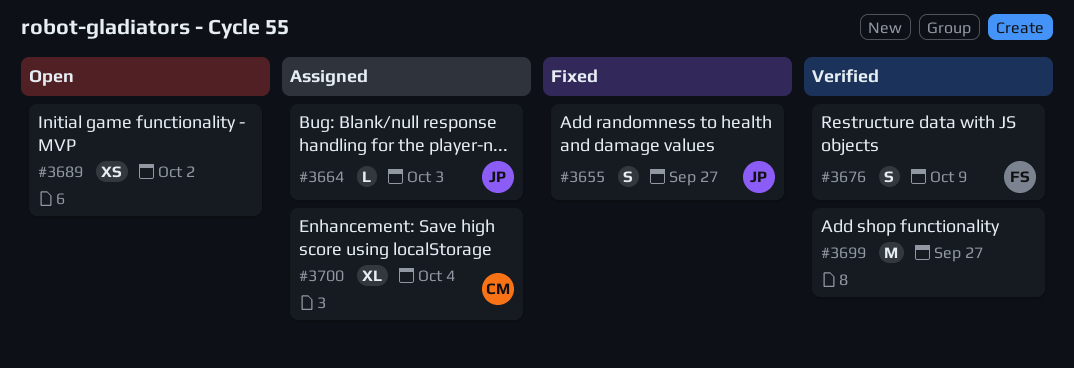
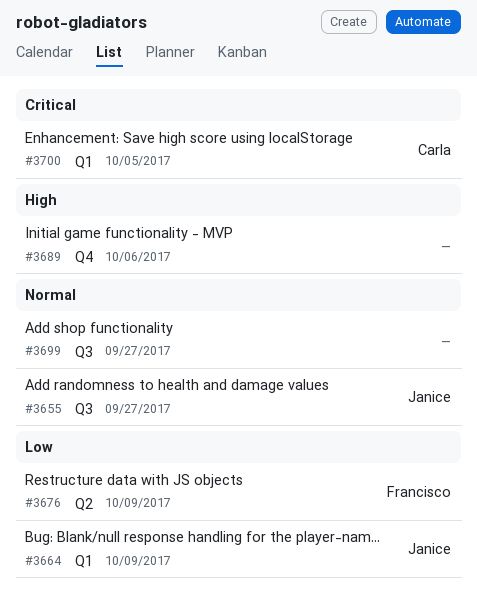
#3664, due: Oct 3 -> Oct 9
#3689, due: Oct 2 -> Oct 6
#3700, due: Oct 4 -> Oct 5

